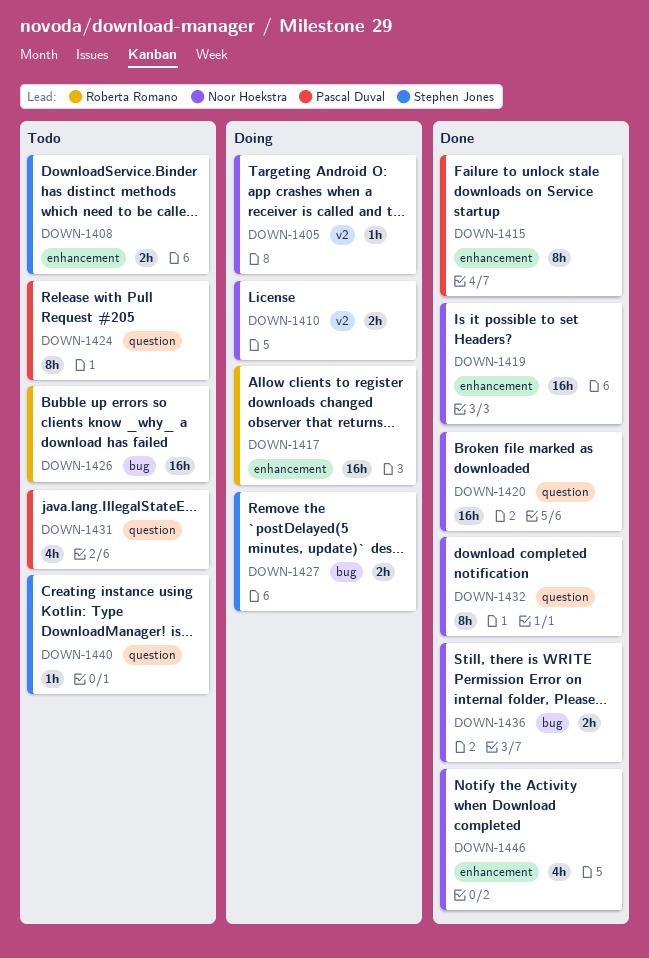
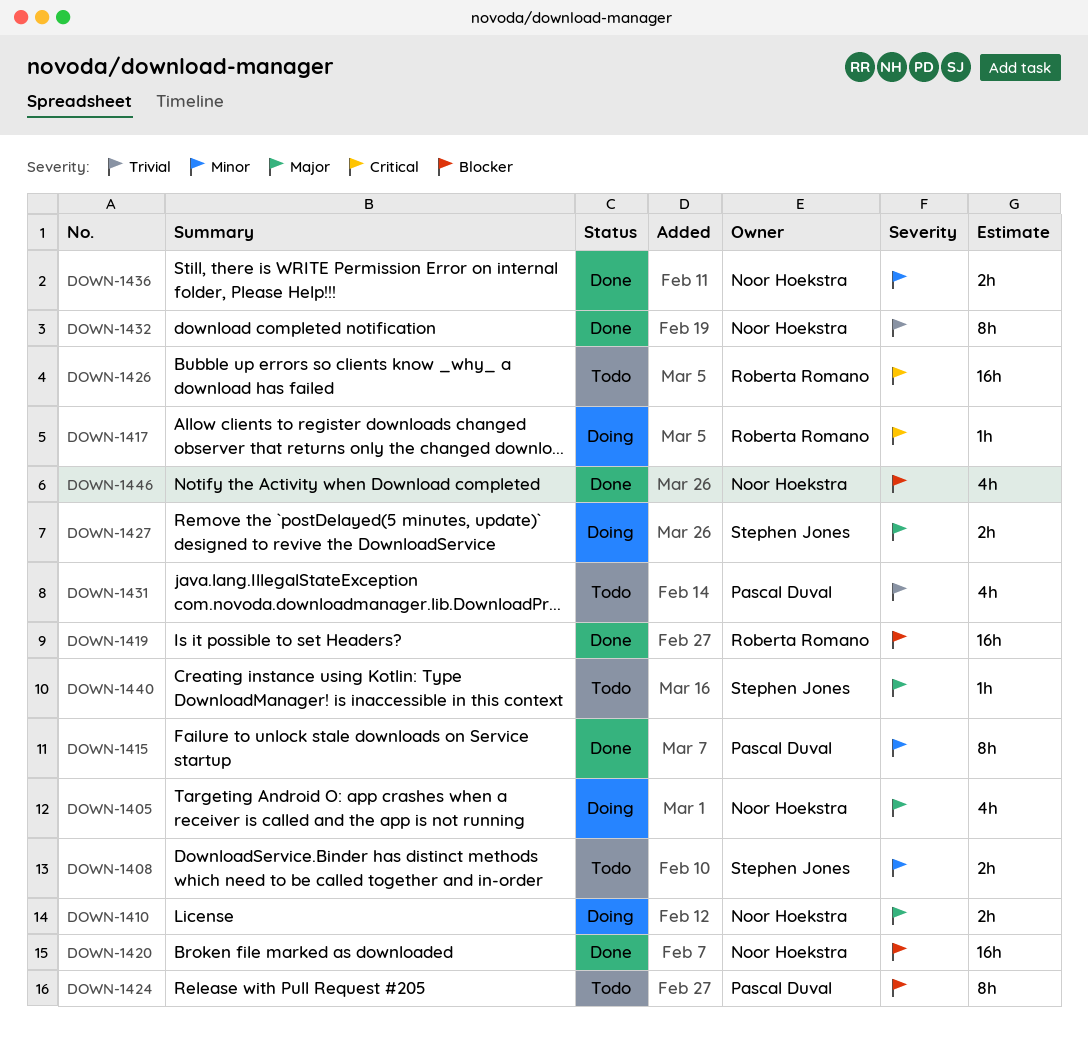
DOWN-1405, estimate: 1h -> 4h
DOWN-1417, estimate: 16h -> 1h
DOWN-1419, owner: Noor Hoekstra -> Roberta Romano

